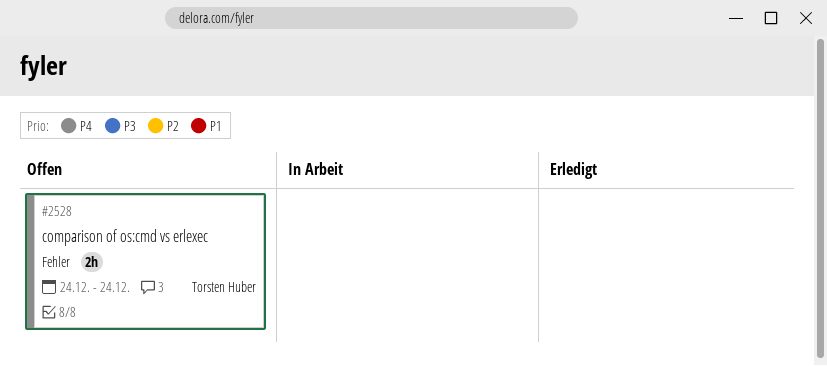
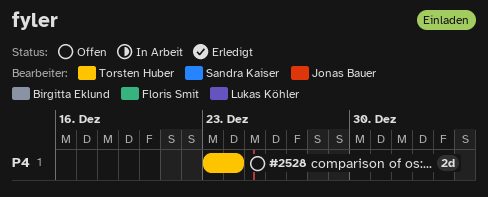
#2528, estimate: 2h -> 2d
#2528, start: Dec 24 -> Dec 23

